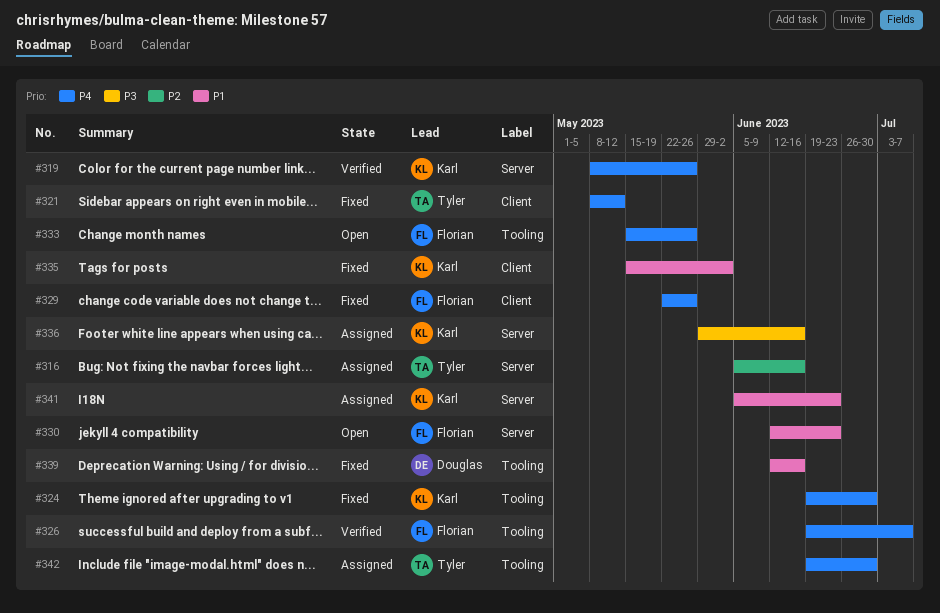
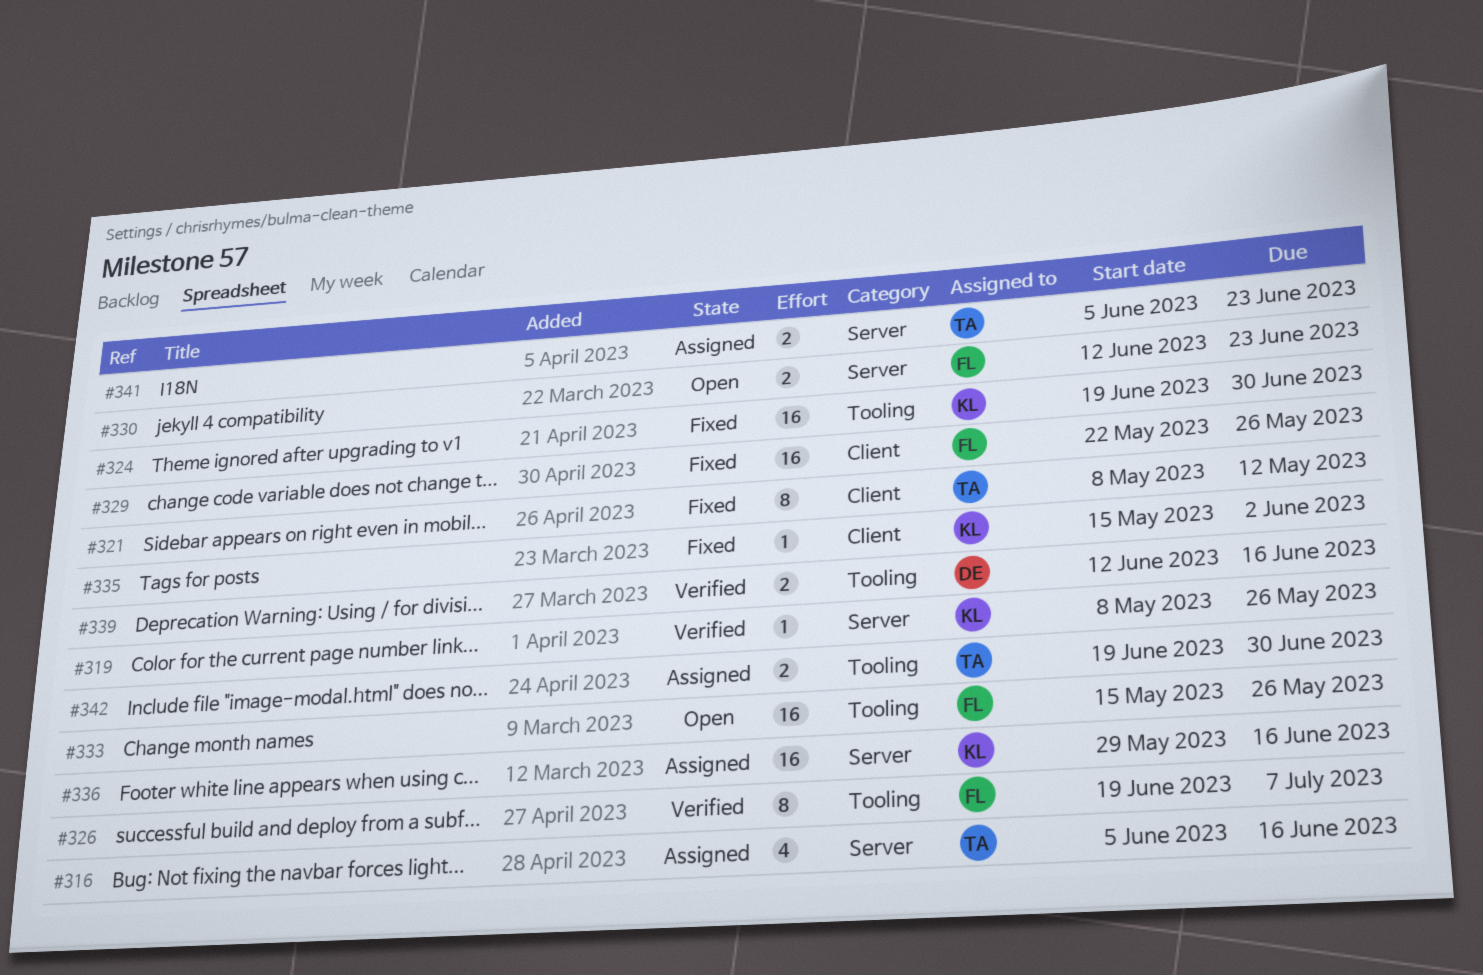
#339, status: Fixed -> Verified
#341, owner: Karl -> Tyler

